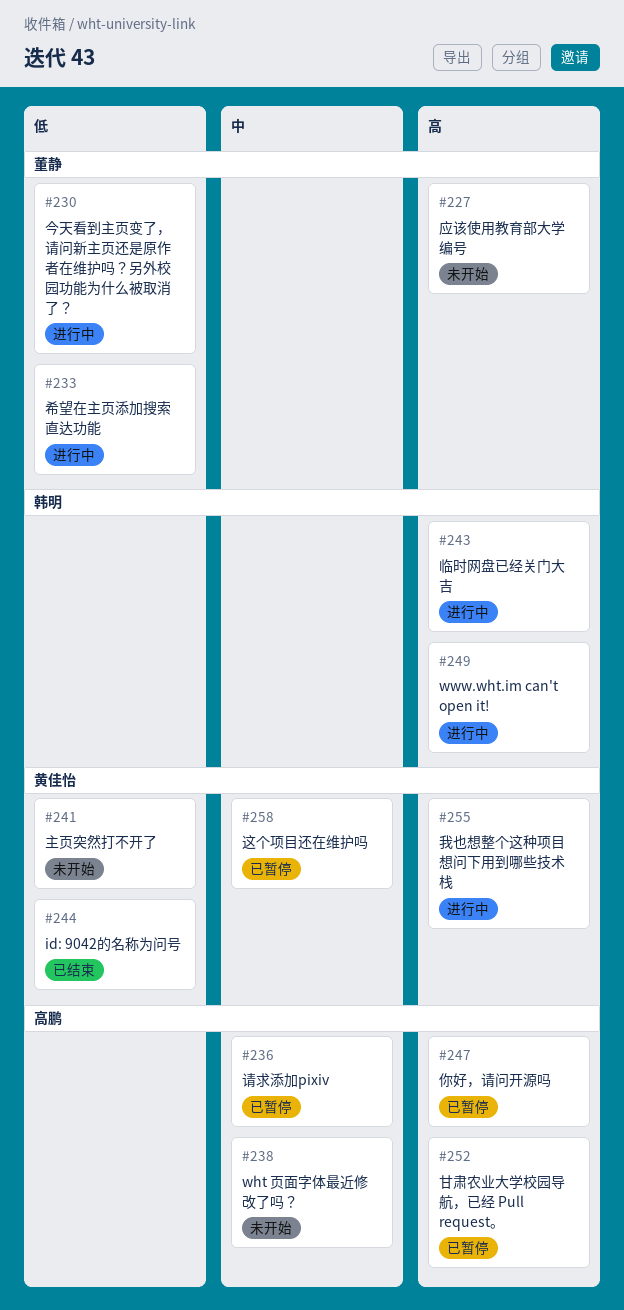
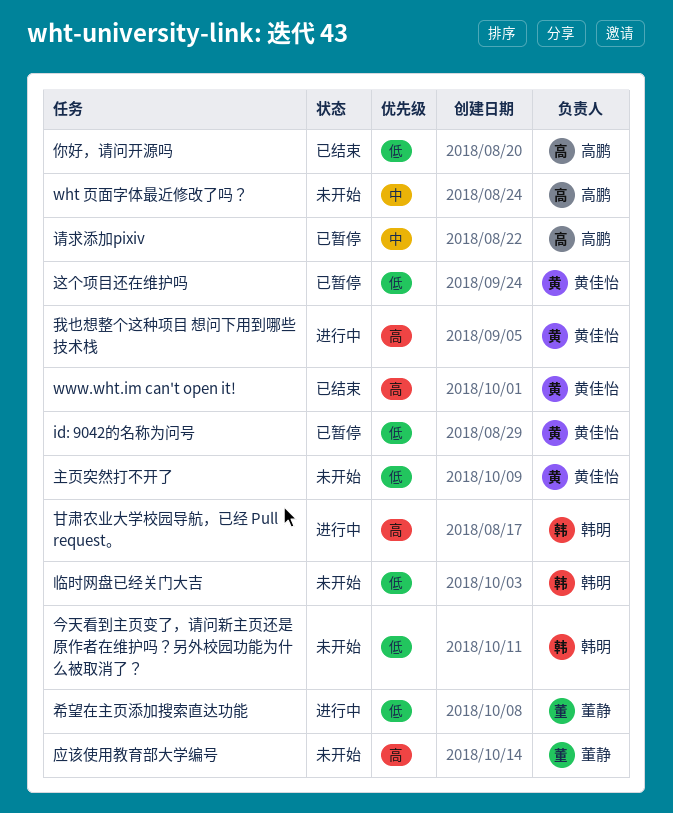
id: 9042的名称为问号, status: 已结束 -> 已暂停
www.wht.im can't open it!, status: 进行中 -> 已结束
www.wht.im can't open it!, owner: 韩明 -> 黄佳怡
临时网盘已经关门大吉, status: 进行中 -> 未开始
临时网盘已经关门大吉, priority: 高 -> 低
今天看到主页变了，请问新主页还是原作者在维护吗？另外校园功能为什么被取消了？, status: 进行中 -> 未开始
今天看到主页变了，请问新主页还是原作者在维护吗？另外校园功能为什么被取消了？, owner: 董静 -> 韩明
你好，请问开源吗, status: 已暂停 -> 已结束
你好，请问开源吗, priority: 高 -> 低
甘肃农业大学校园导航，已经 Pull request。, status: 已暂停 -> 进行中
甘肃农业大学校园导航，已经 Pull request。, owner: 高鹏 -> 韩明
这个项目还在维护吗, priority: 中 -> 低

